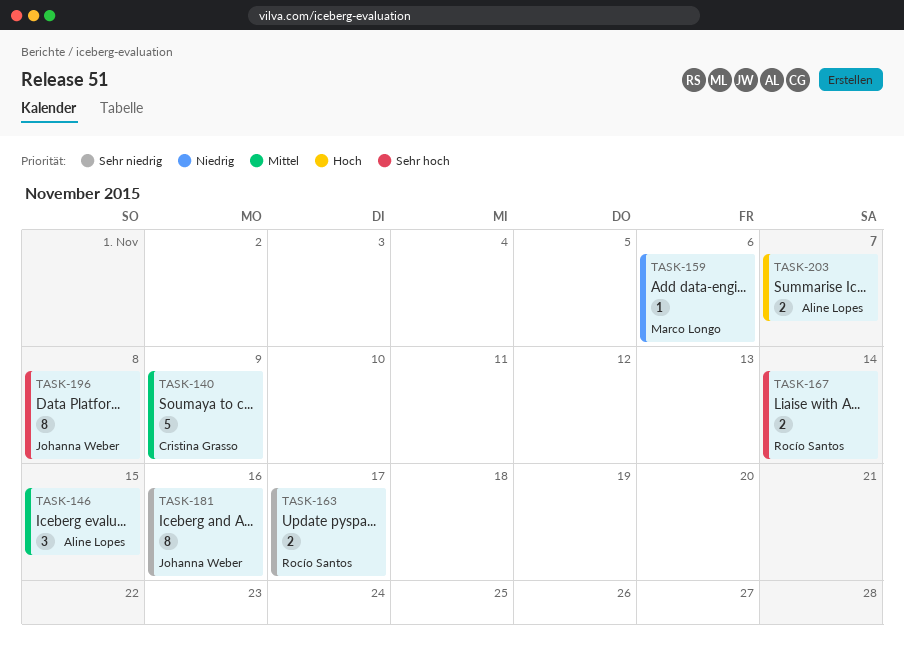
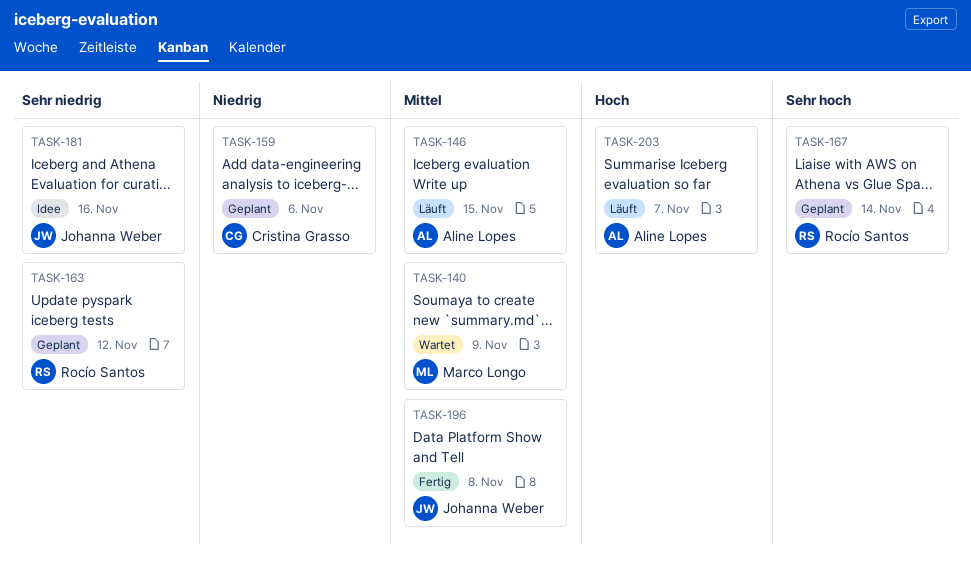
TASK-140, owner: Cristina Grasso -> Marco Longo
TASK-159, owner: Marco Longo -> Cristina Grasso
TASK-163, due: Nov 17 -> Nov 12
TASK-196, priority: Sehr hoch -> Mittel

